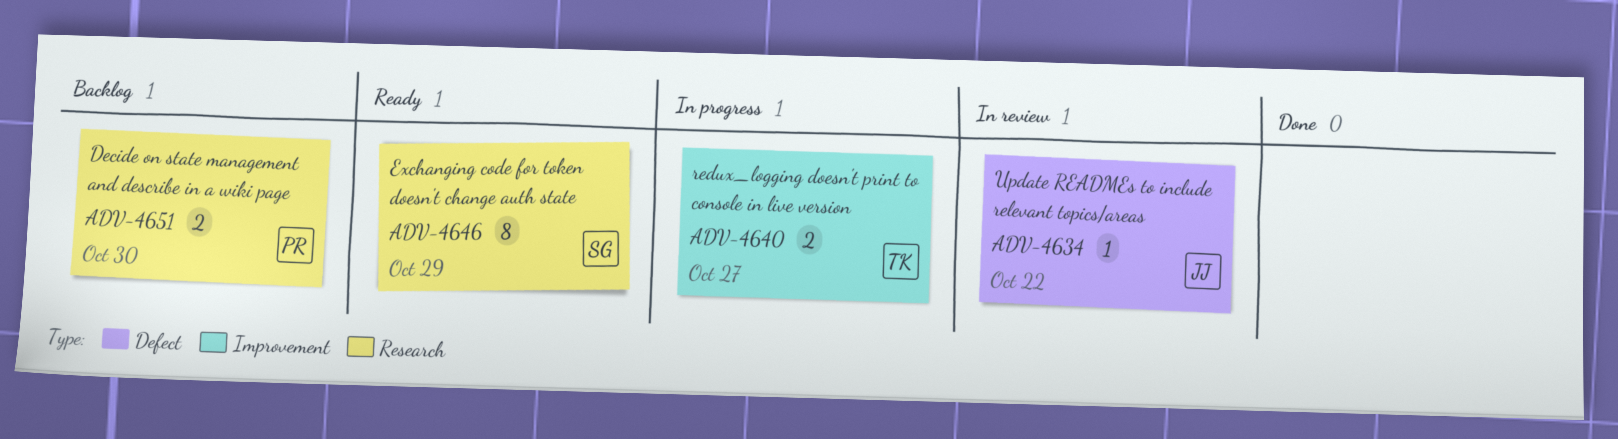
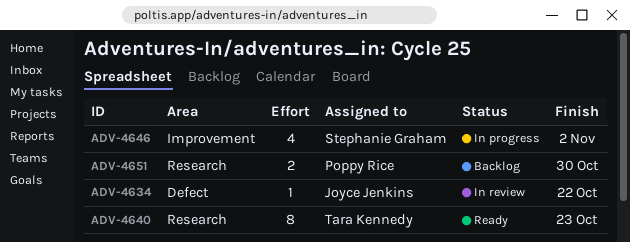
ADV-4640, status: In progress -> Ready
ADV-4640, label: Improvement -> Research
ADV-4640, estimate: 2 -> 8
ADV-4640, due: Oct 27 -> Oct 23
ADV-4646, status: Ready -> In progress
ADV-4646, label: Research -> Improvement
ADV-4646, estimate: 8 -> 4
ADV-4646, due: Oct 29 -> Nov 2

